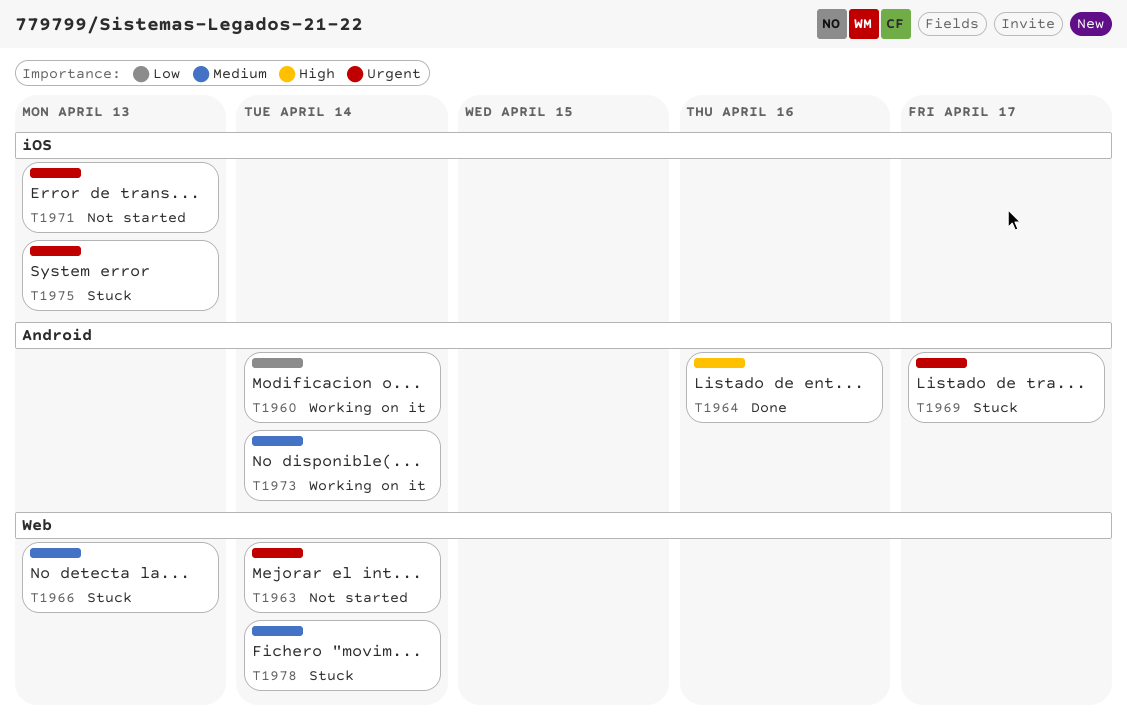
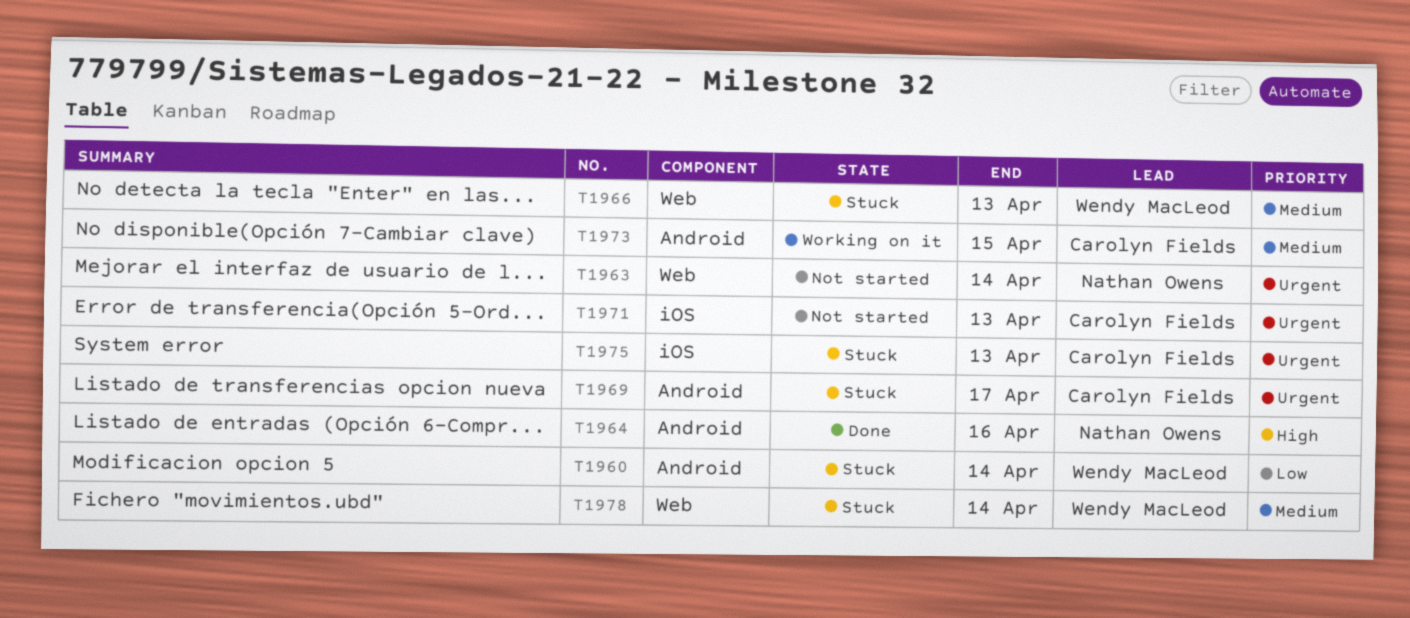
T1960, status: Working on it -> Stuck
T1973, due: Apr 14 -> Apr 15

